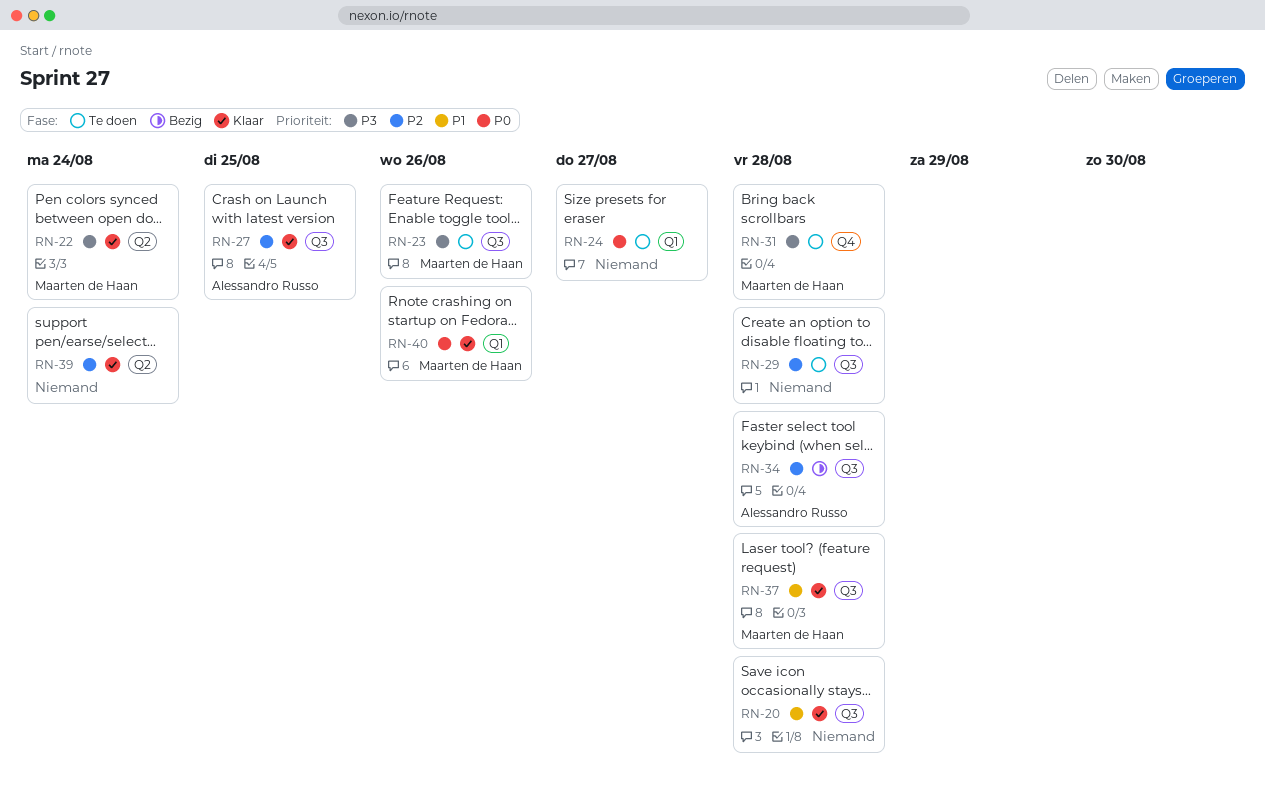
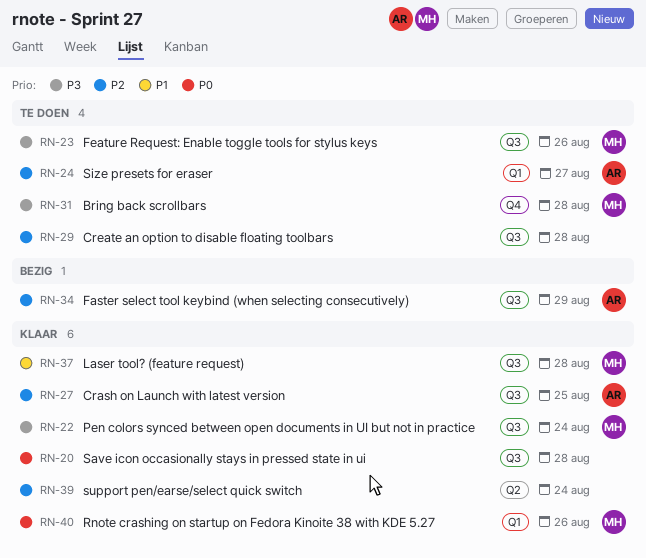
RN-20, priority: P1 -> P0
RN-22, label: Q2 -> Q3
RN-24, owner: none -> Alessandro Russo
RN-24, priority: P0 -> P2
RN-34, due: Aug 28 -> Aug 29

